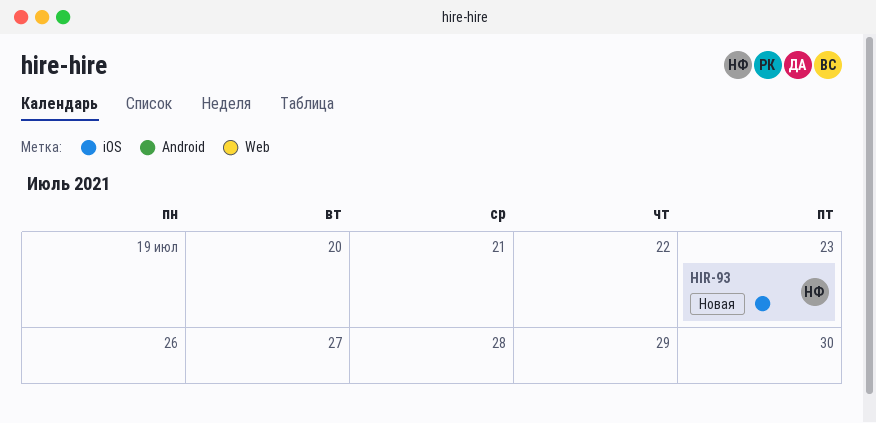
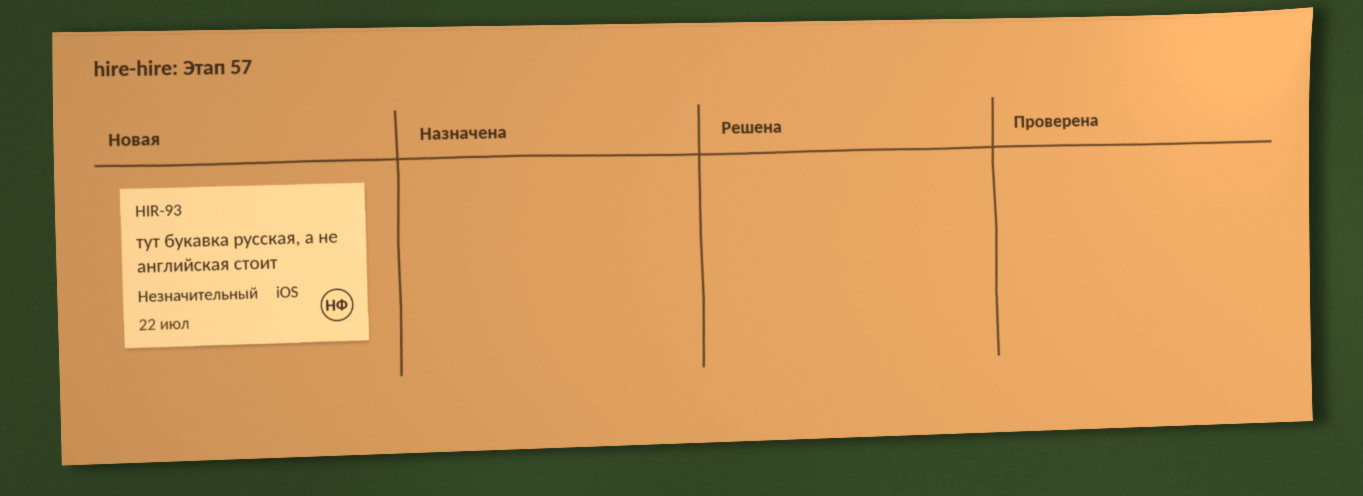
HIR-93, due: Jul 23 -> Jul 22

